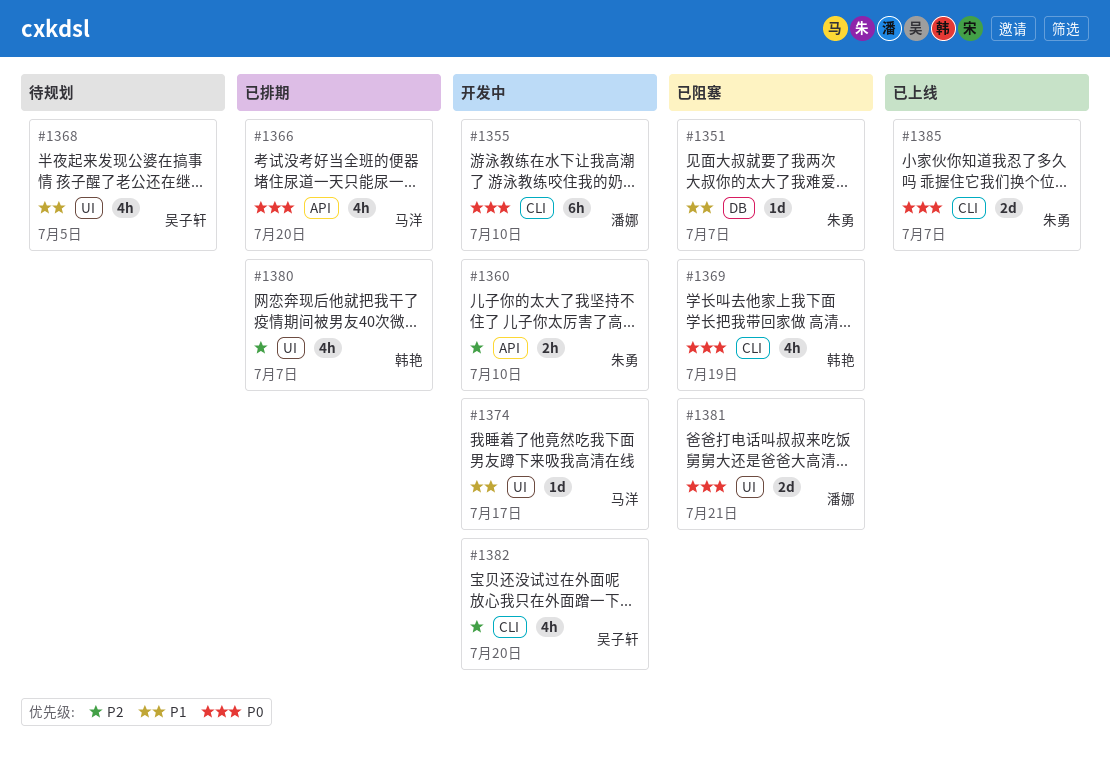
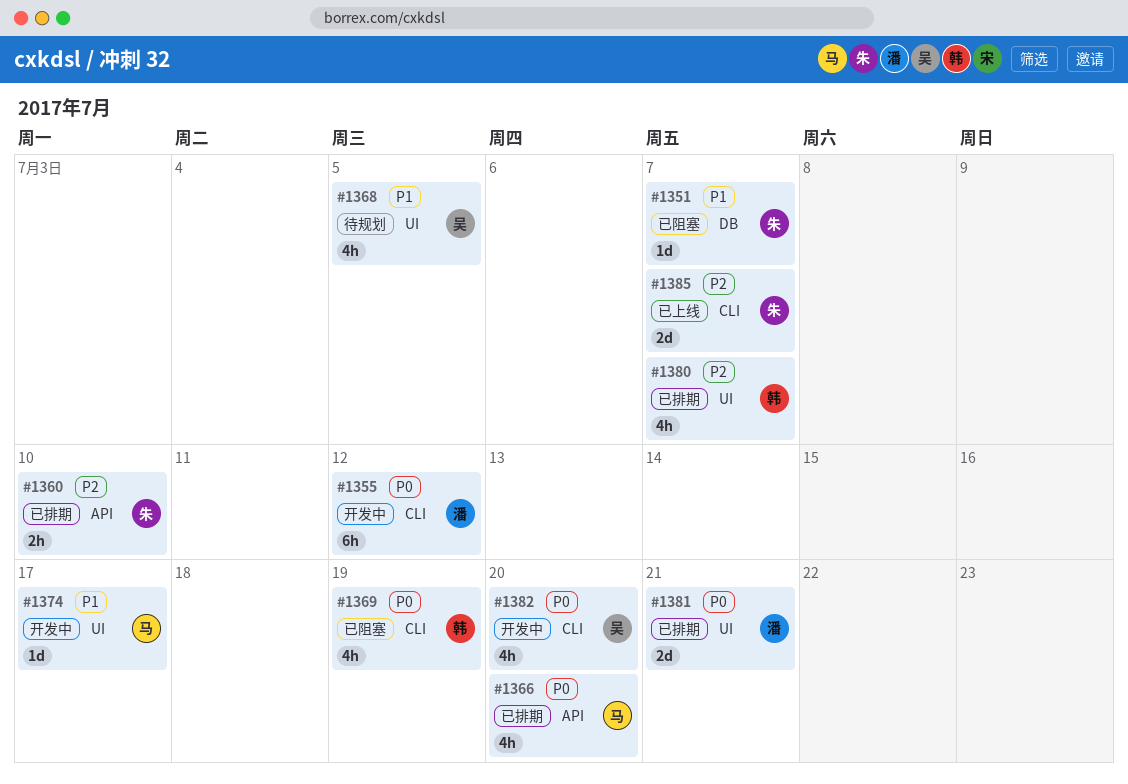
#1355, due: Jul 10 -> Jul 12
#1360, status: 开发中 -> 已排期
#1381, status: 已阻塞 -> 已排期
#1382, priority: P2 -> P0
#1385, priority: P0 -> P2

